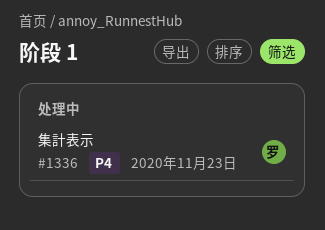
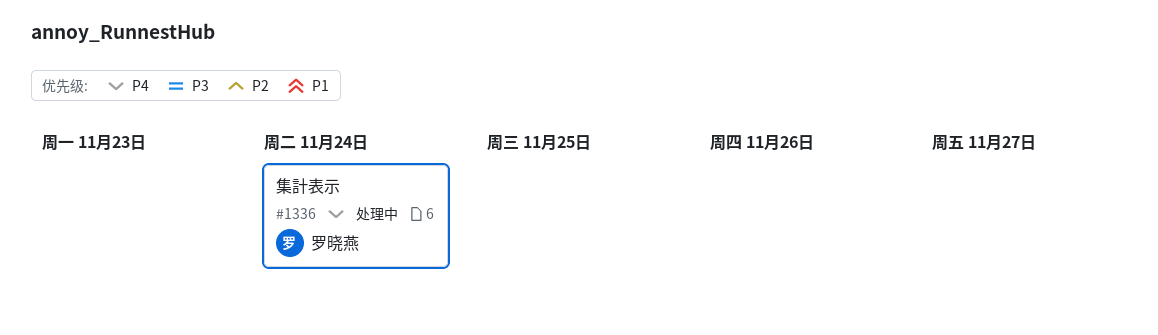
#1336, due: Nov 23 -> Nov 24

